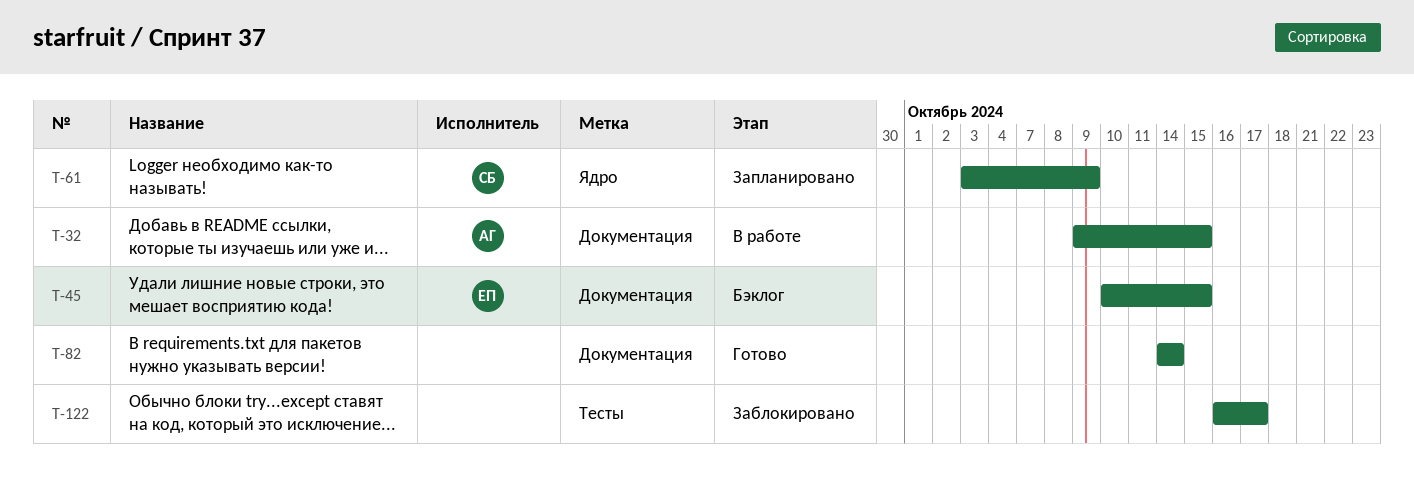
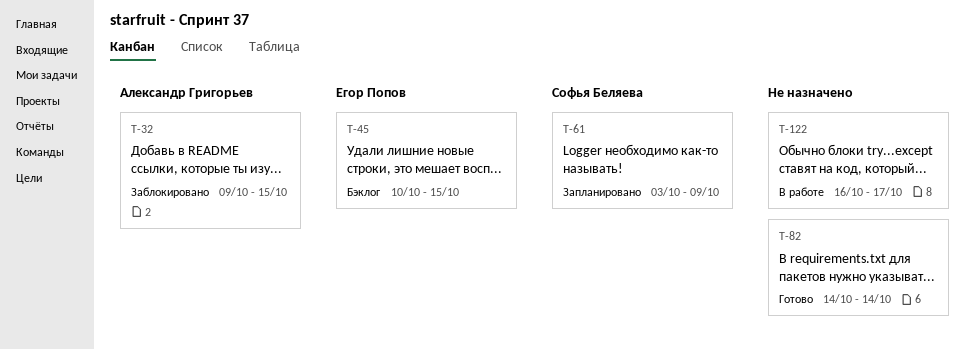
T-32, status: В работе -> Заблокировано
T-122, status: Заблокировано -> В работе

